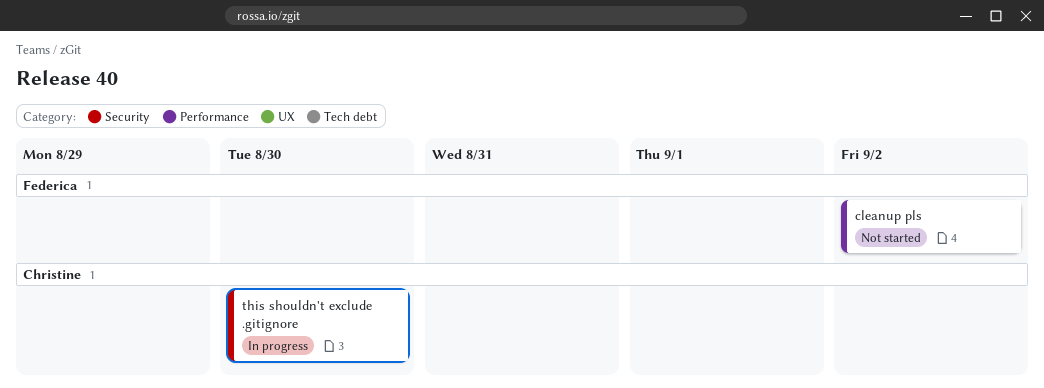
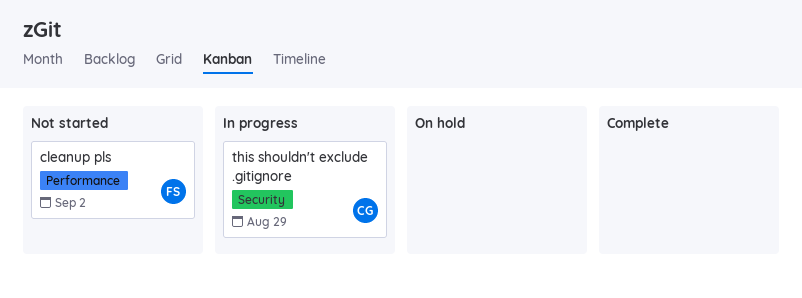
this shouldn't exclude .gitignore, due: Aug 30 -> Aug 29

